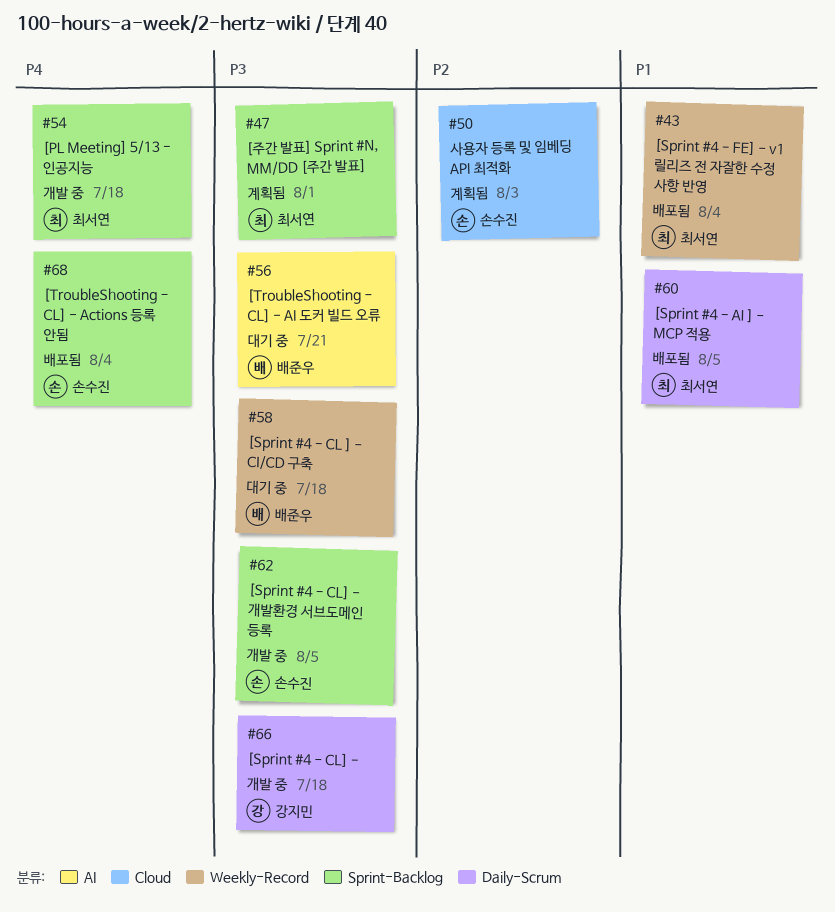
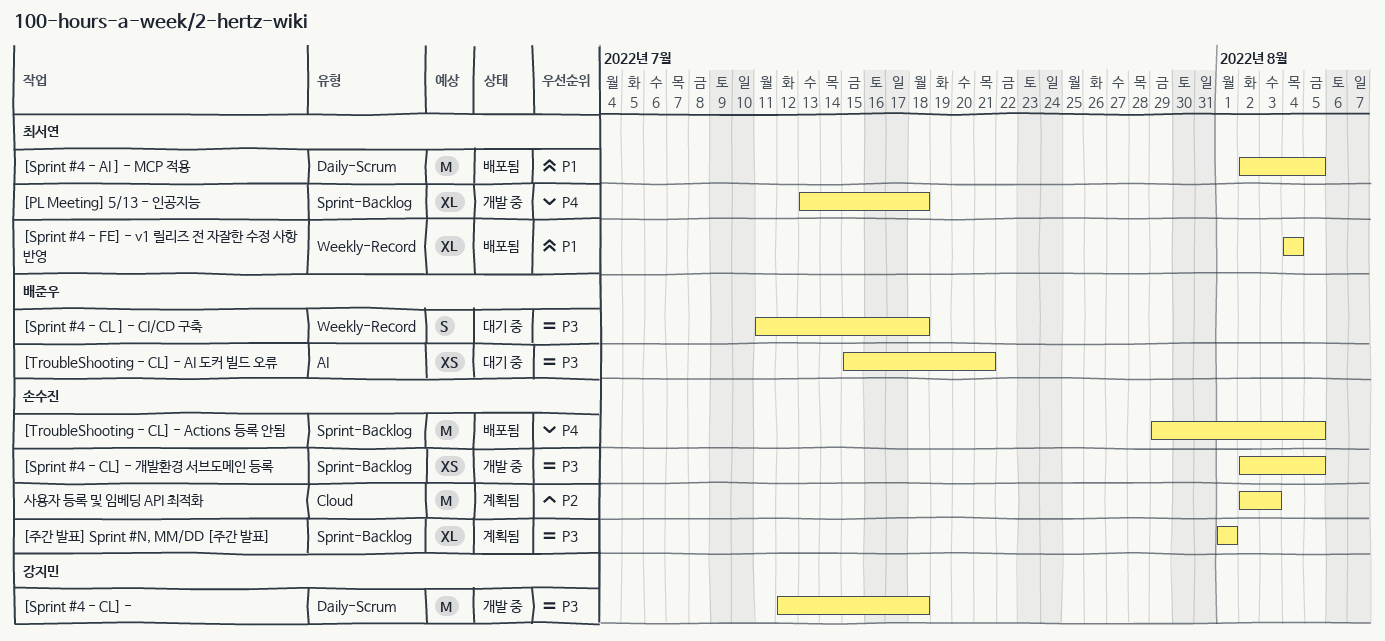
[TroubleShooting - CL] - Actions 등록 안됨, due: Aug 4 -> Aug 5
[주간 발표] Sprint #N, MM/DD [주간 발표], owner: 최서연 -> 손수진

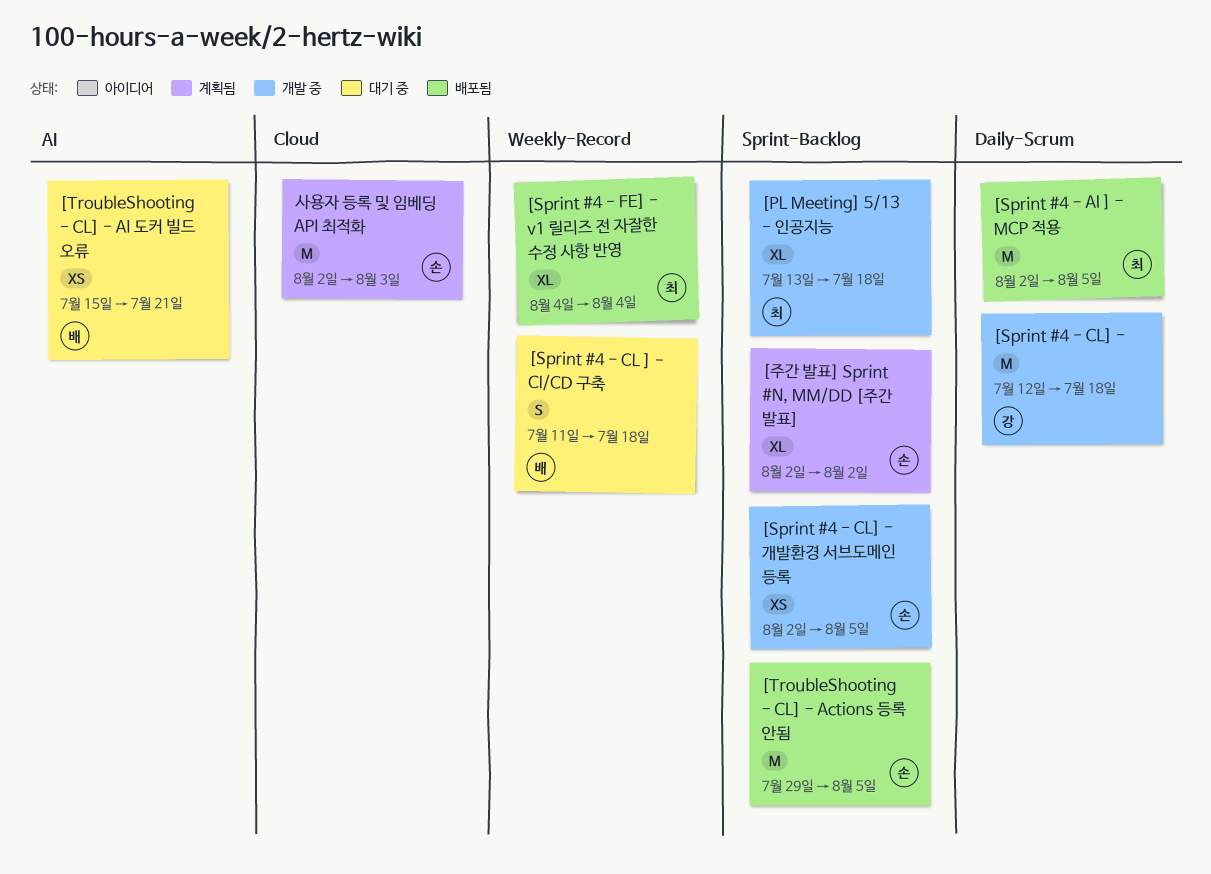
[주간 발표] Sprint #N, MM/DD [주간 발표], start: Aug 1 -> Aug 2
[주간 발표] Sprint #N, MM/DD [주간 발표], due: Aug 1 -> Aug 2

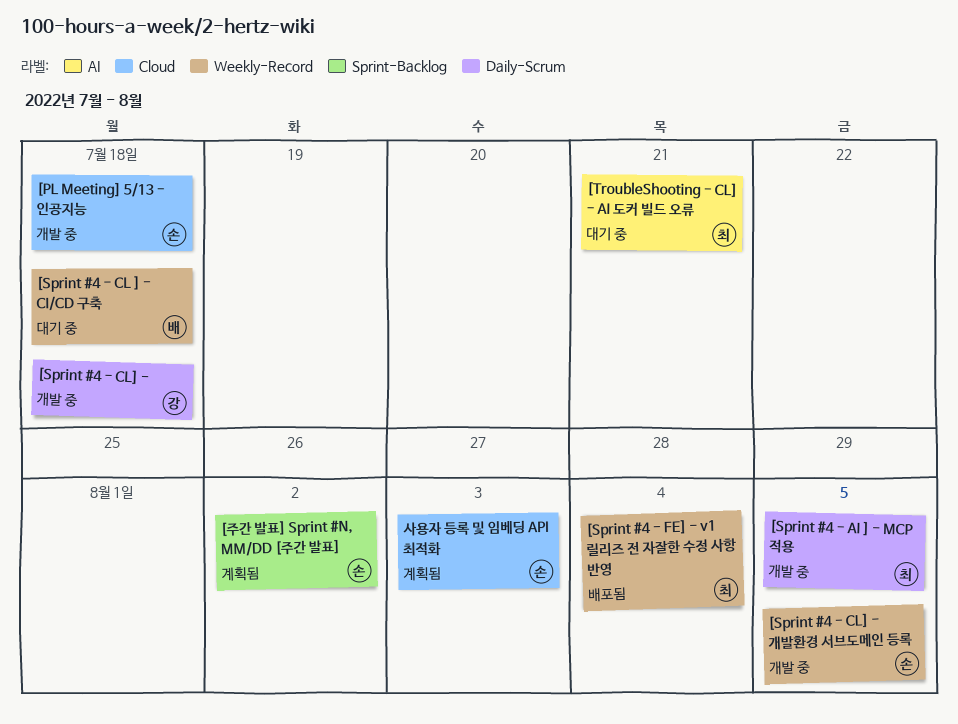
[PL Meeting] 5/13 - 인공지능, owner: 최 -> 손
[PL Meeting] 5/13 - 인공지능, label: Sprint-Backlog -> Cloud
[Sprint #4 - AI ] - MCP 적용, status: 배포됨 -> 개발 중
[Sprint #4 - CL] - 개발환경 서브도메인 등록, label: Sprint-Backlog -> Weekly-Record
[TroubleShooting - CL] - Actions 등록 안됨: present -> none
[TroubleShooting - CL] - AI 도커 빌드 오류, owner: 배 -> 최

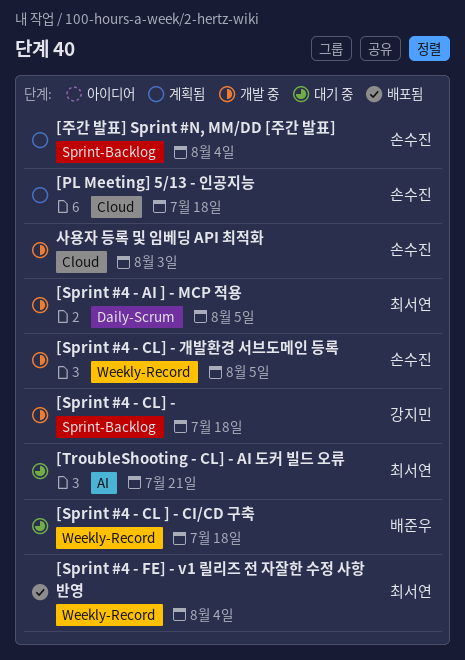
[PL Meeting] 5/13 - 인공지능, status: 개발 중 -> 계획됨
[Sprint #4 - CL] -, label: Daily-Scrum -> Sprint-Backlog
[주간 발표] Sprint #N, MM/DD [주간 발표], due: Aug 2 -> Aug 4
사용자 등록 및 임베딩 API 최적화, status: 계획됨 -> 개발 중

